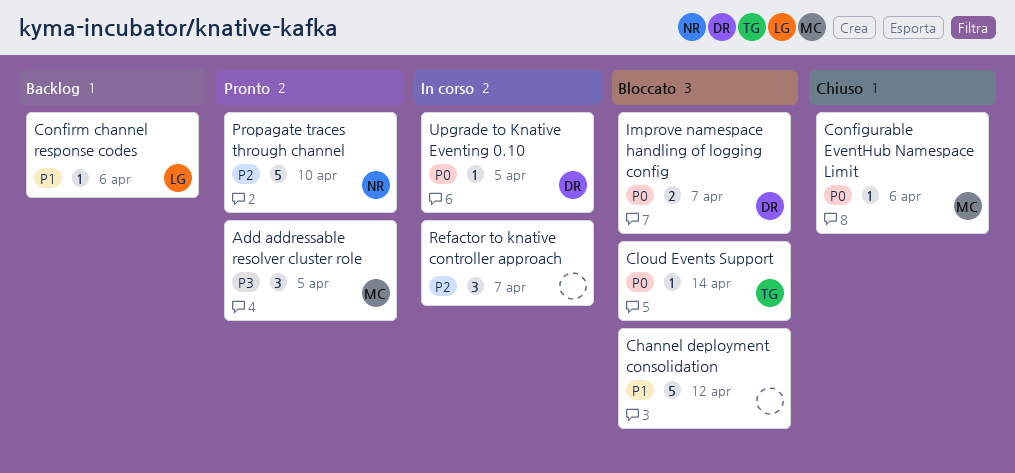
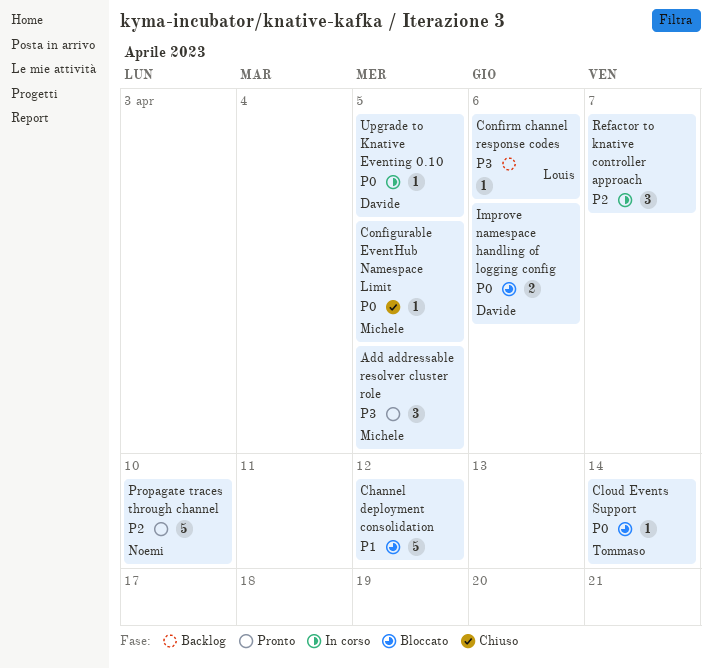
Configurable EventHub Namespace Limit, due: Apr 6 -> Apr 5
Confirm channel response codes, priority: P1 -> P3
Improve namespace handling of logging config, due: Apr 7 -> Apr 6

